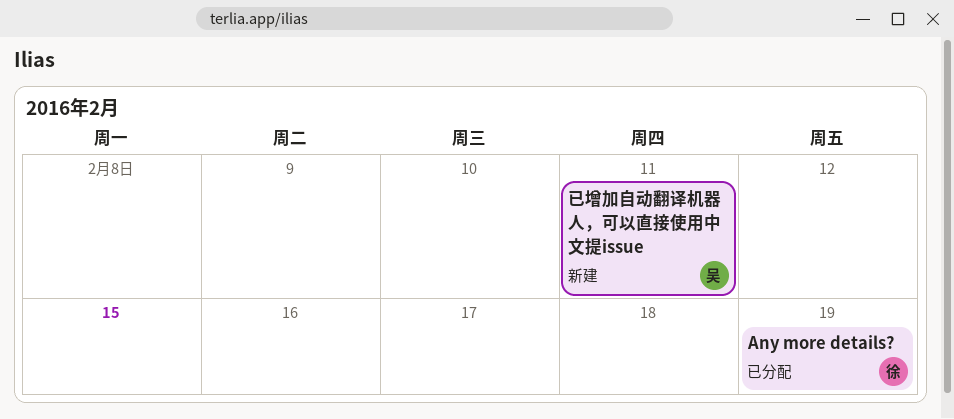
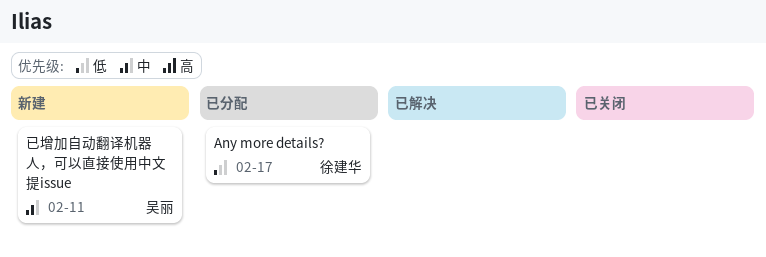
Any more details?, due: Feb 19 -> Feb 17

